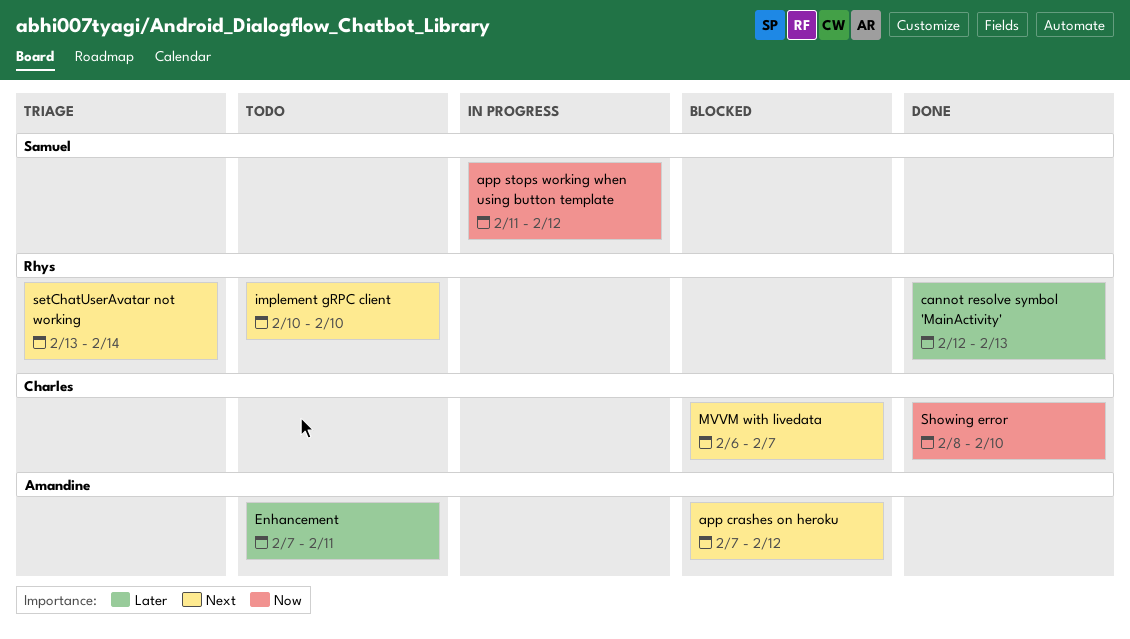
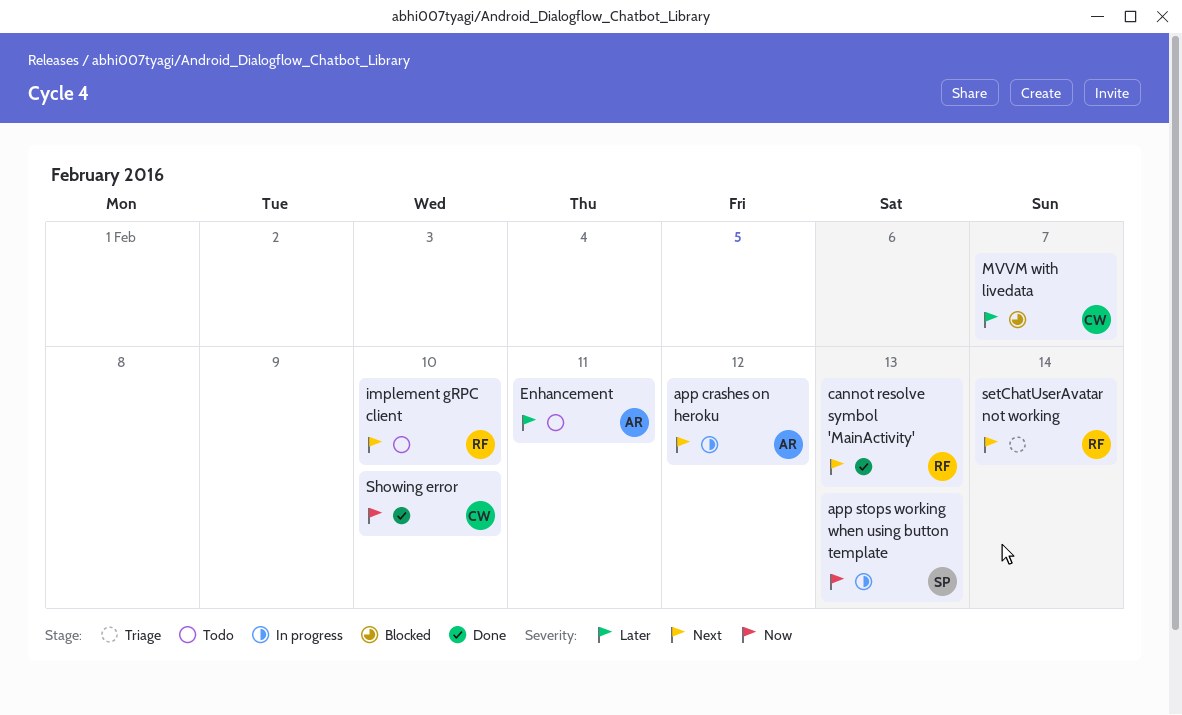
app crashes on heroku, status: Blocked -> In progress
app stops working when using button template, due: Feb 12 -> Feb 13
cannot resolve symbol 'MainActivity', priority: Later -> Next
MVVM with livedata, priority: Next -> Later

